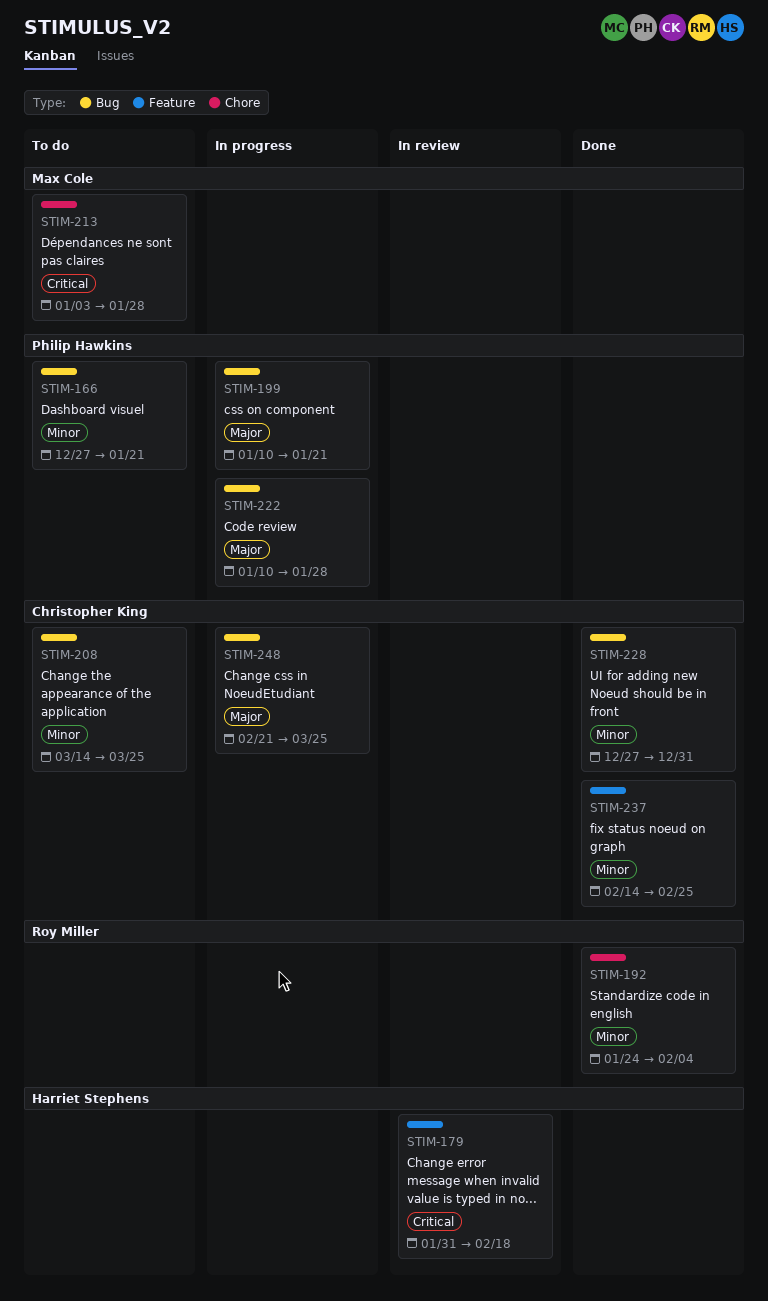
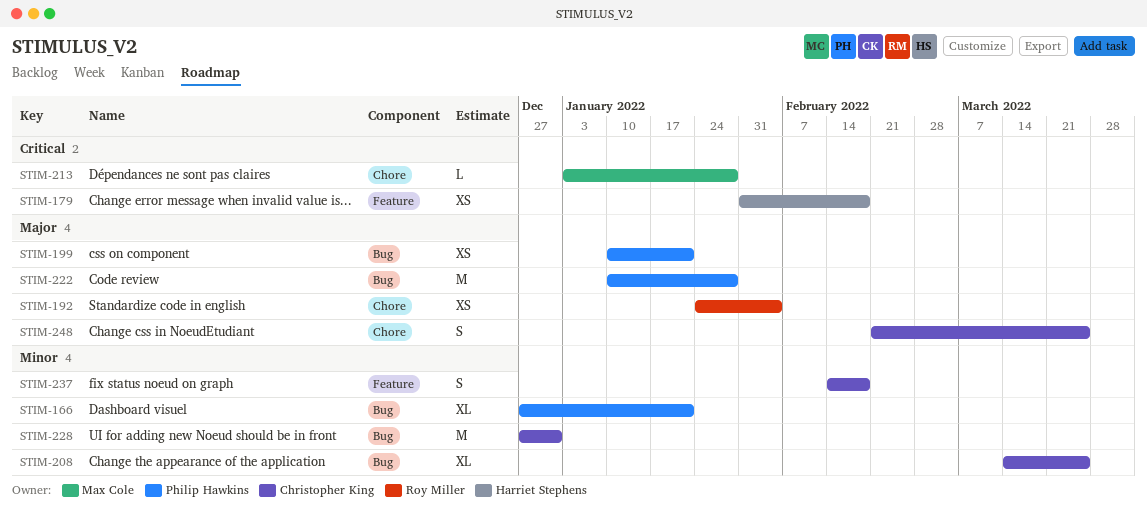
STIM-192, priority: Minor -> Major
STIM-237, due: Feb 25 -> Feb 18
STIM-248, label: Bug -> Chore

